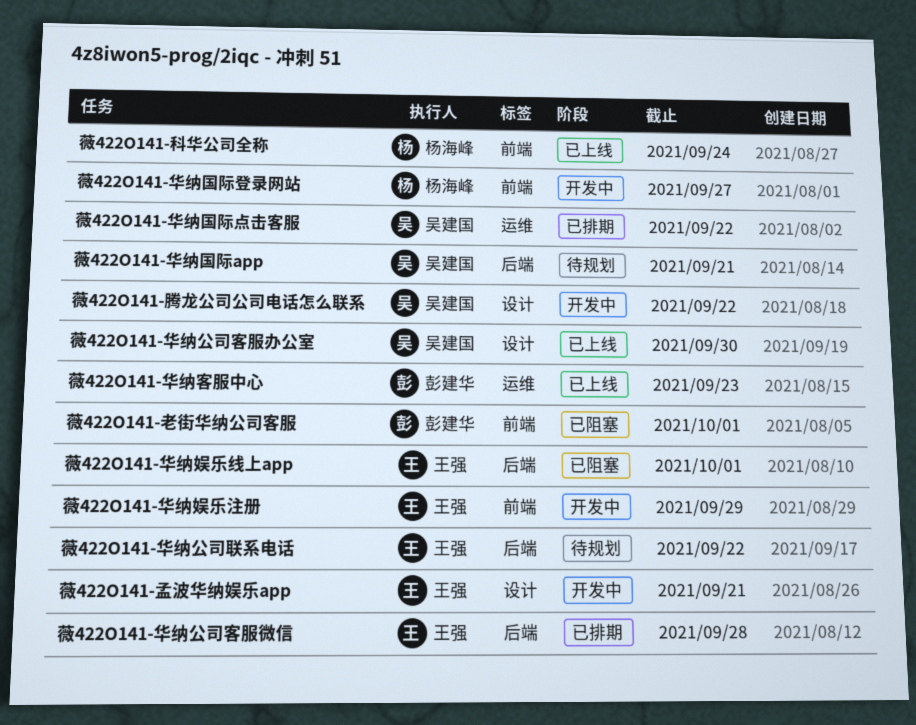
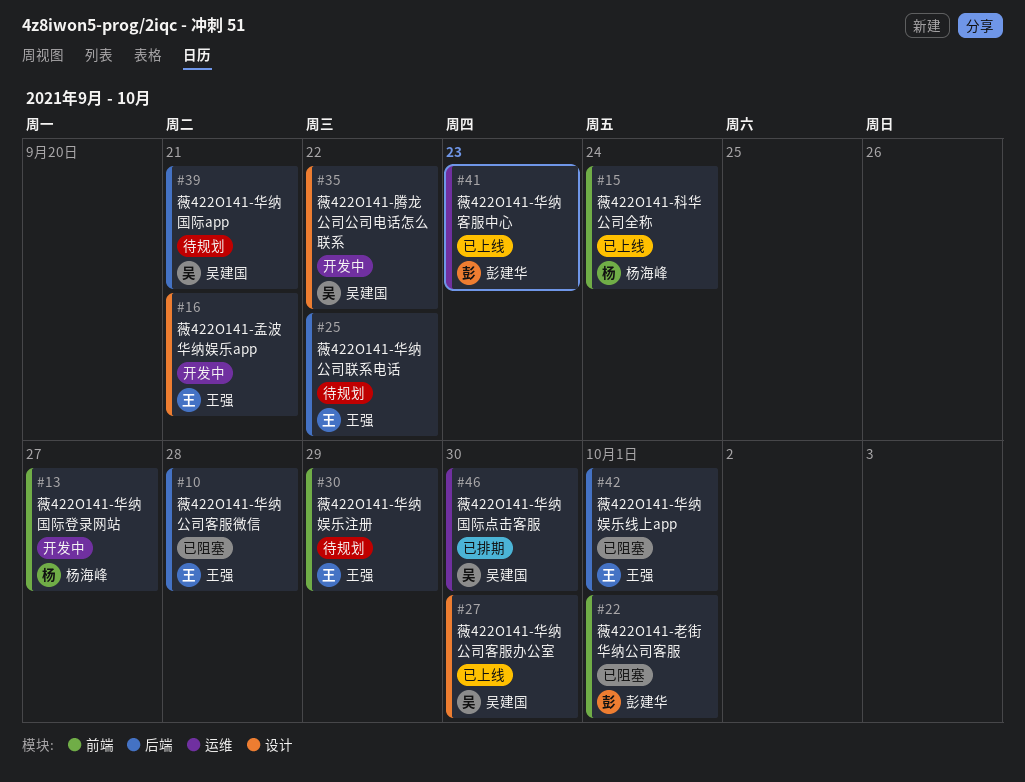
薇422O141-华纳公司客服微信, status: 已排期 -> 已阻塞
薇422O141-华纳国际点击客服, due: Sep 22 -> Sep 30
薇422O141-华纳娱乐注册, status: 开发中 -> 待规划

